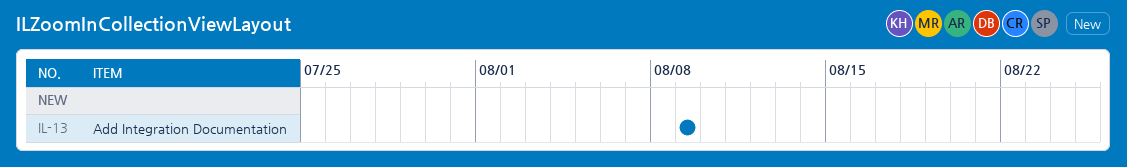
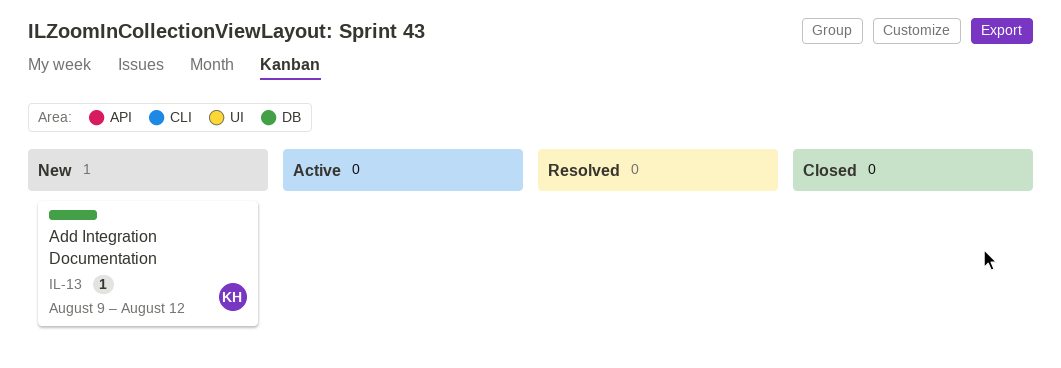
IL-13, due: Aug 9 -> Aug 12

